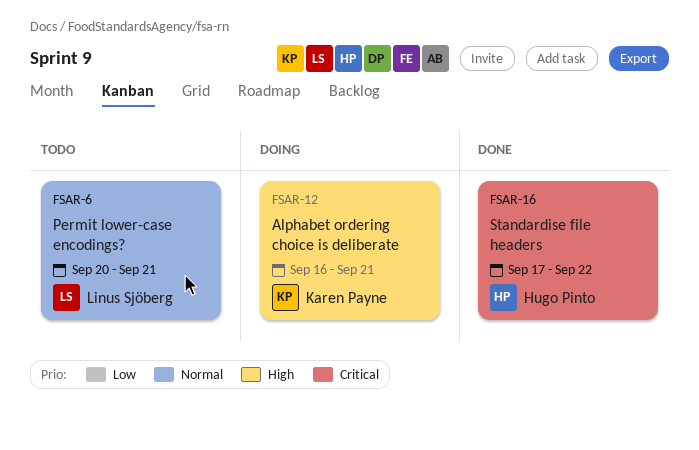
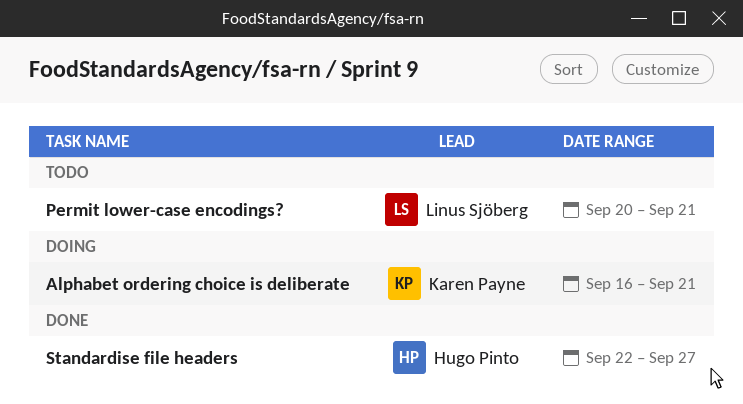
Standardise file headers, start: Sep 17 -> Sep 22
Standardise file headers, due: Sep 22 -> Sep 27

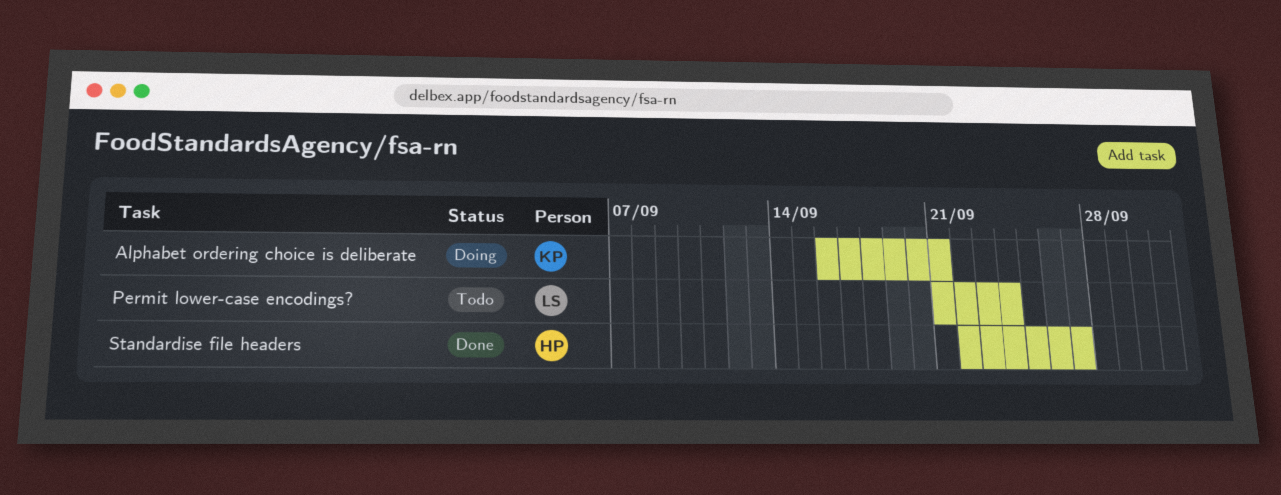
Permit lower-case encodings?, start: Sep 20 -> Sep 21
Permit lower-case encodings?, due: Sep 21 -> Sep 24

